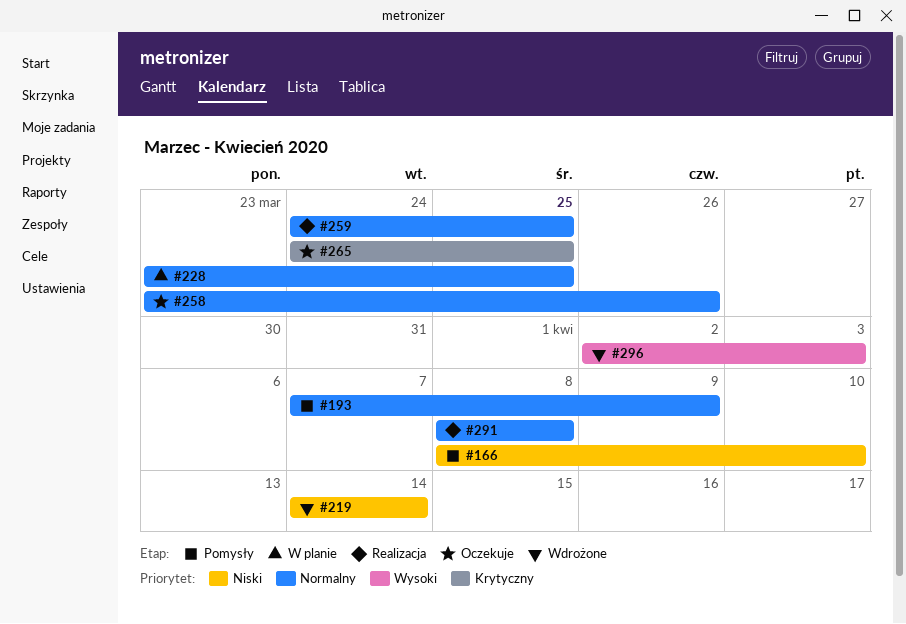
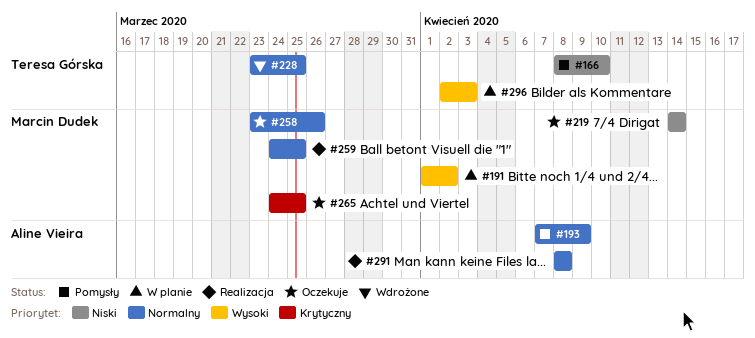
#191: none -> present
#219, status: Wdrożone -> Oczekuje
#228, status: W planie -> Wdrożone
#296, status: Wdrożone -> W planie

